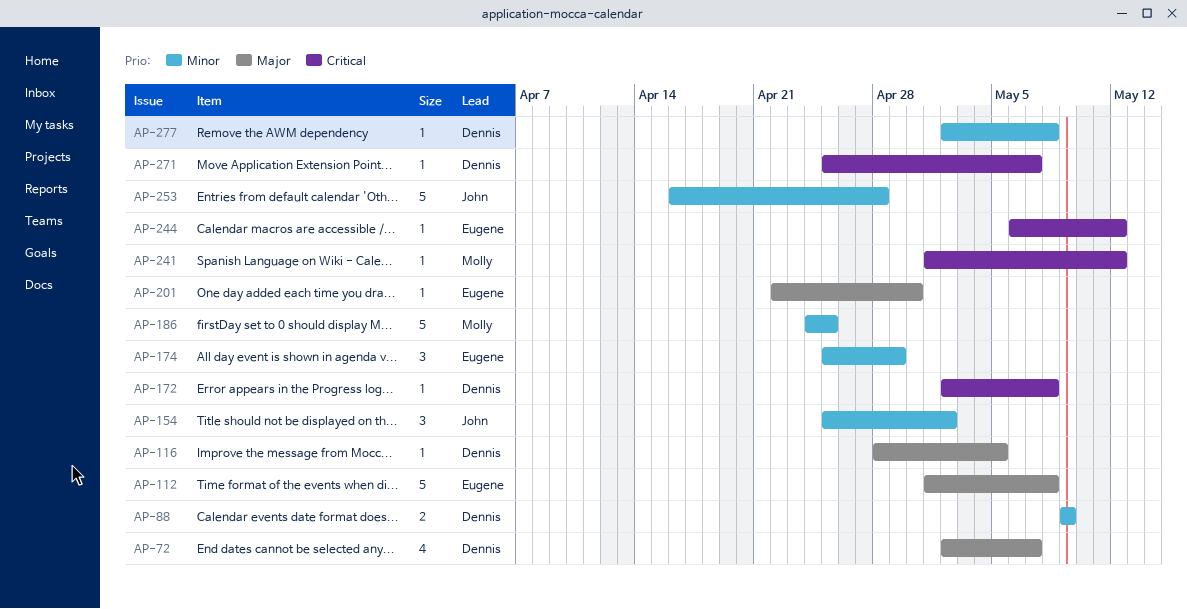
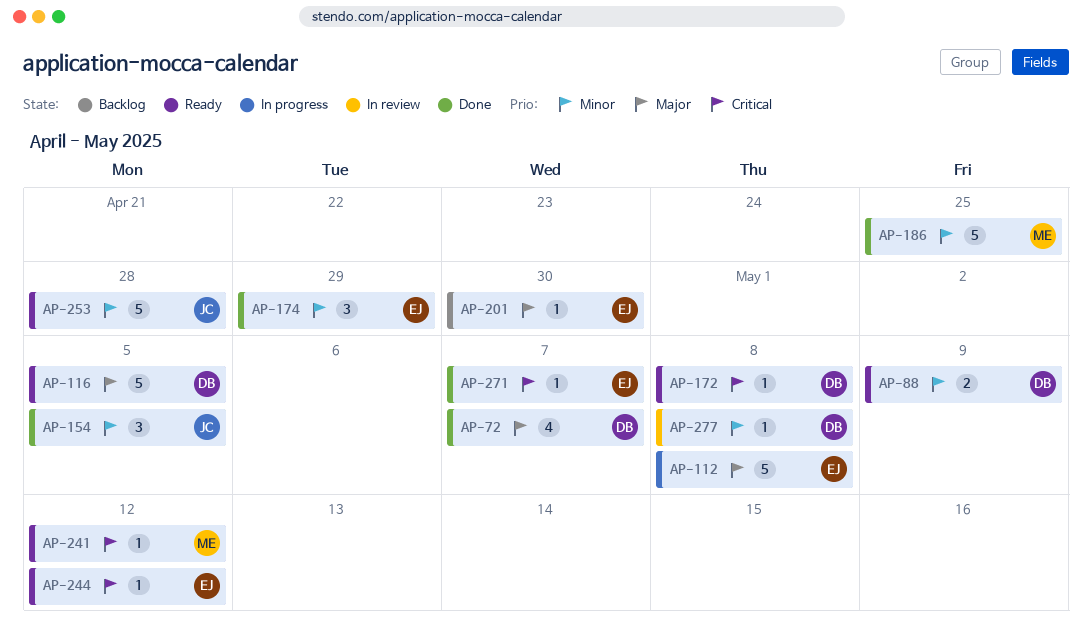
AP-116, estimate: 1 -> 5
AP-154, due: May 2 -> May 5
AP-271, owner: Dennis -> Eugene

